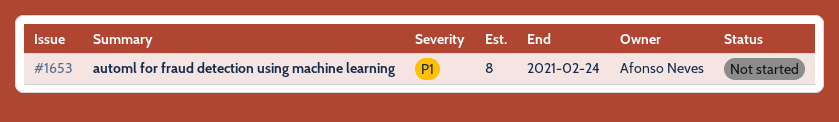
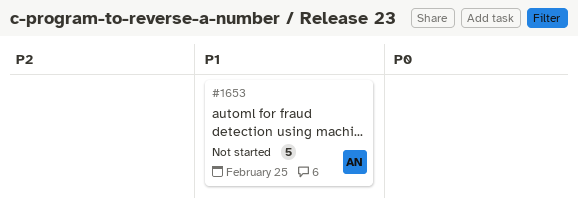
#1653, estimate: 8 -> 5
#1653, due: Feb 24 -> Feb 25

